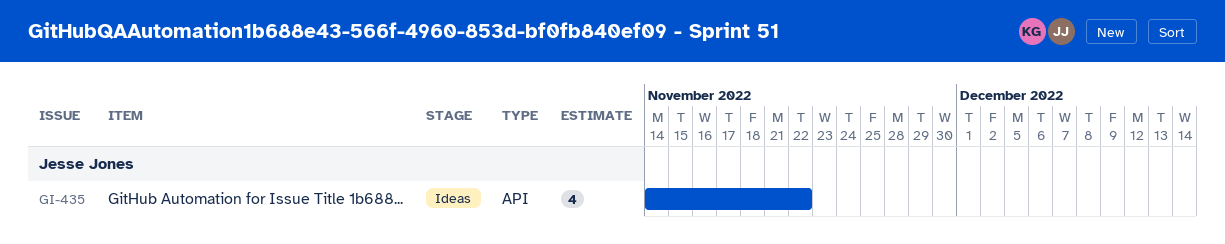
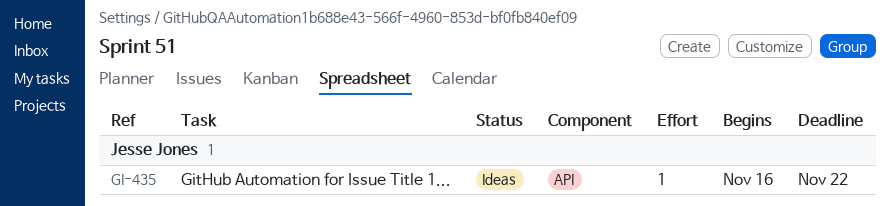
GI-435, estimate: 4 -> 1
GI-435, start: Nov 14 -> Nov 16

